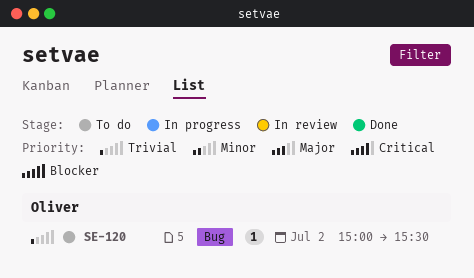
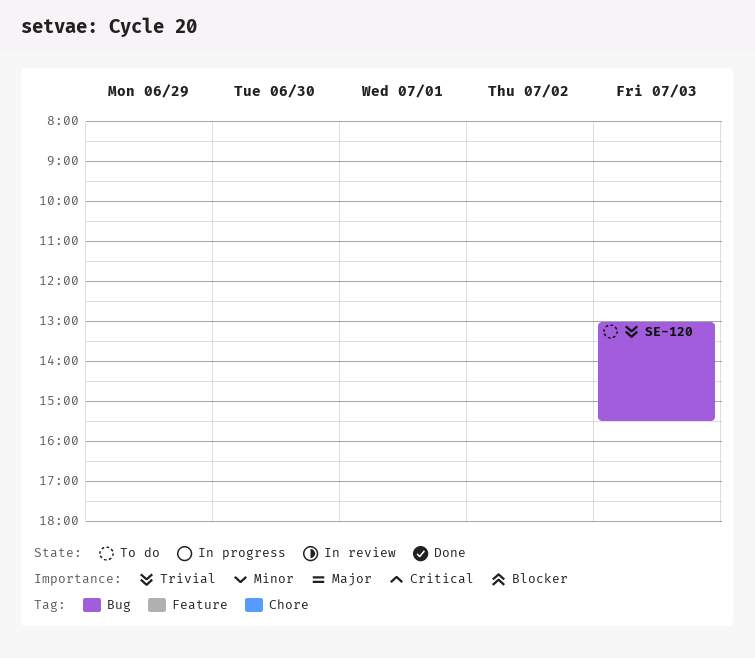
SE-120, day: Jul 2 -> Jul 3
SE-120, begins: 15:00 -> 13:00

